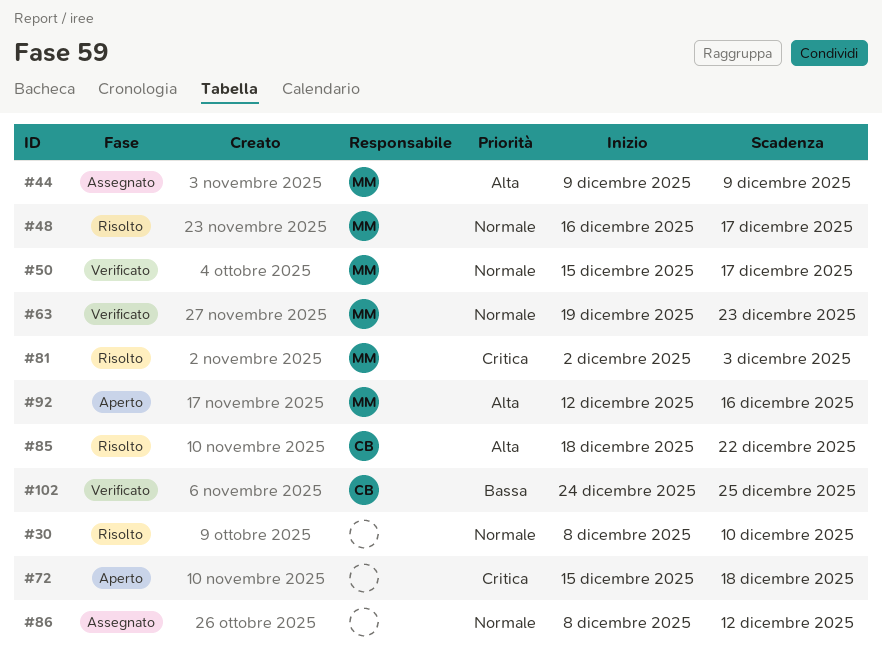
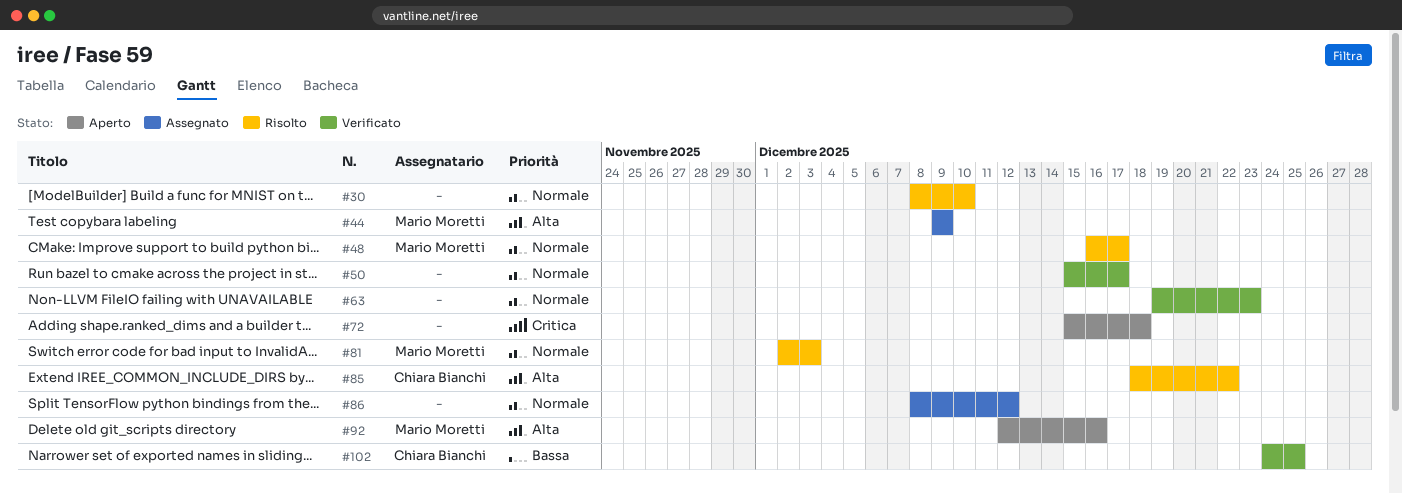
#50, owner: Mario Moretti -> none
#63, owner: Mario Moretti -> none
#81, priority: Critica -> Normale

